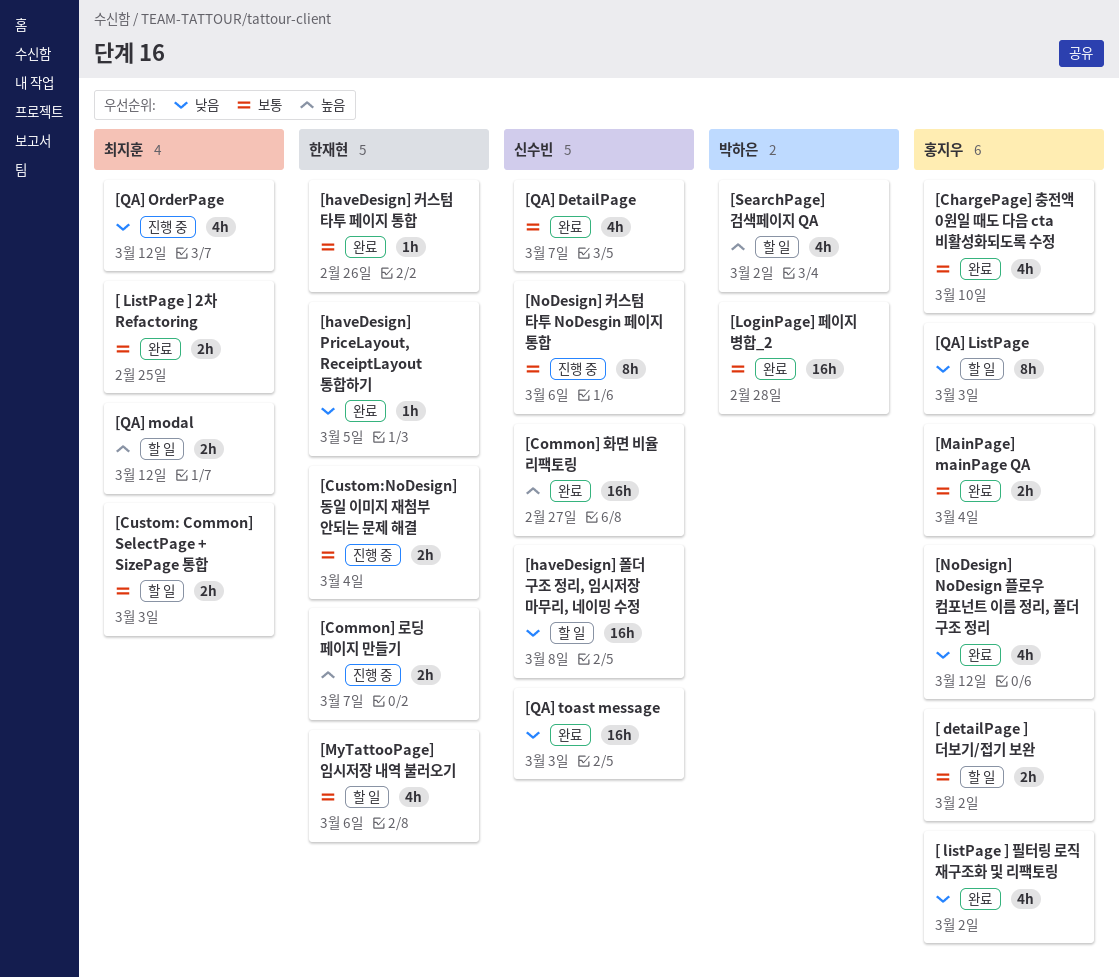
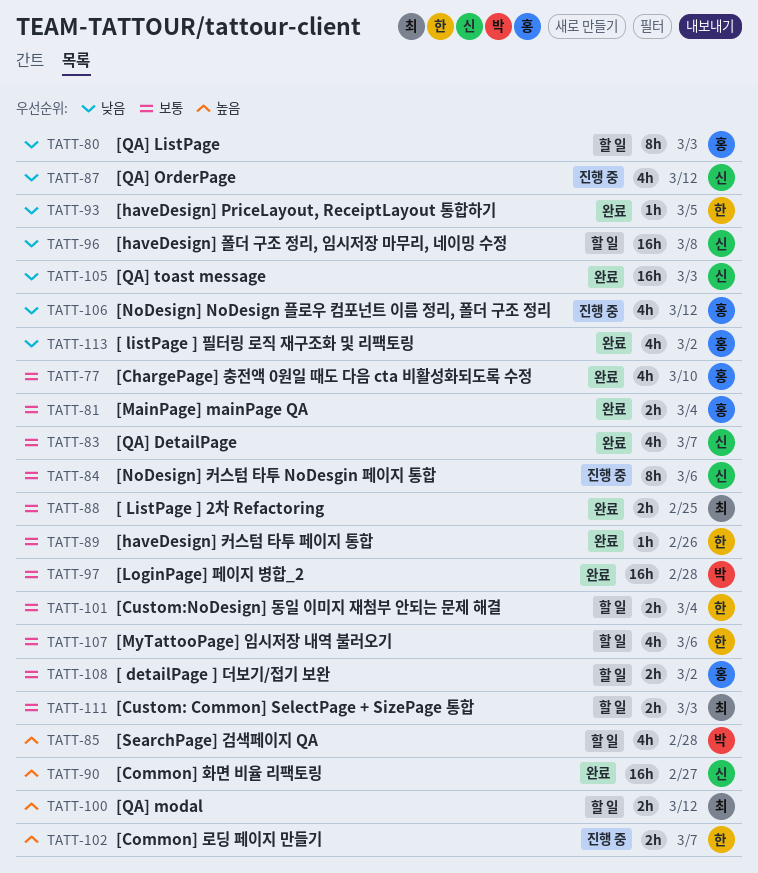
[Custom:NoDesign] 동일 이미지 재첨부 안되는 문제 해결, status: 진행 중 -> 할 일
[NoDesign] NoDesign 플로우 컴포넌트 이름 정리, 폴더 구조 정리, status: 완료 -> 진행 중
[QA] OrderPage, owner: 최지훈 -> 신수빈
[SearchPage] 검색페이지 QA, due: Mar 2 -> Feb 28

